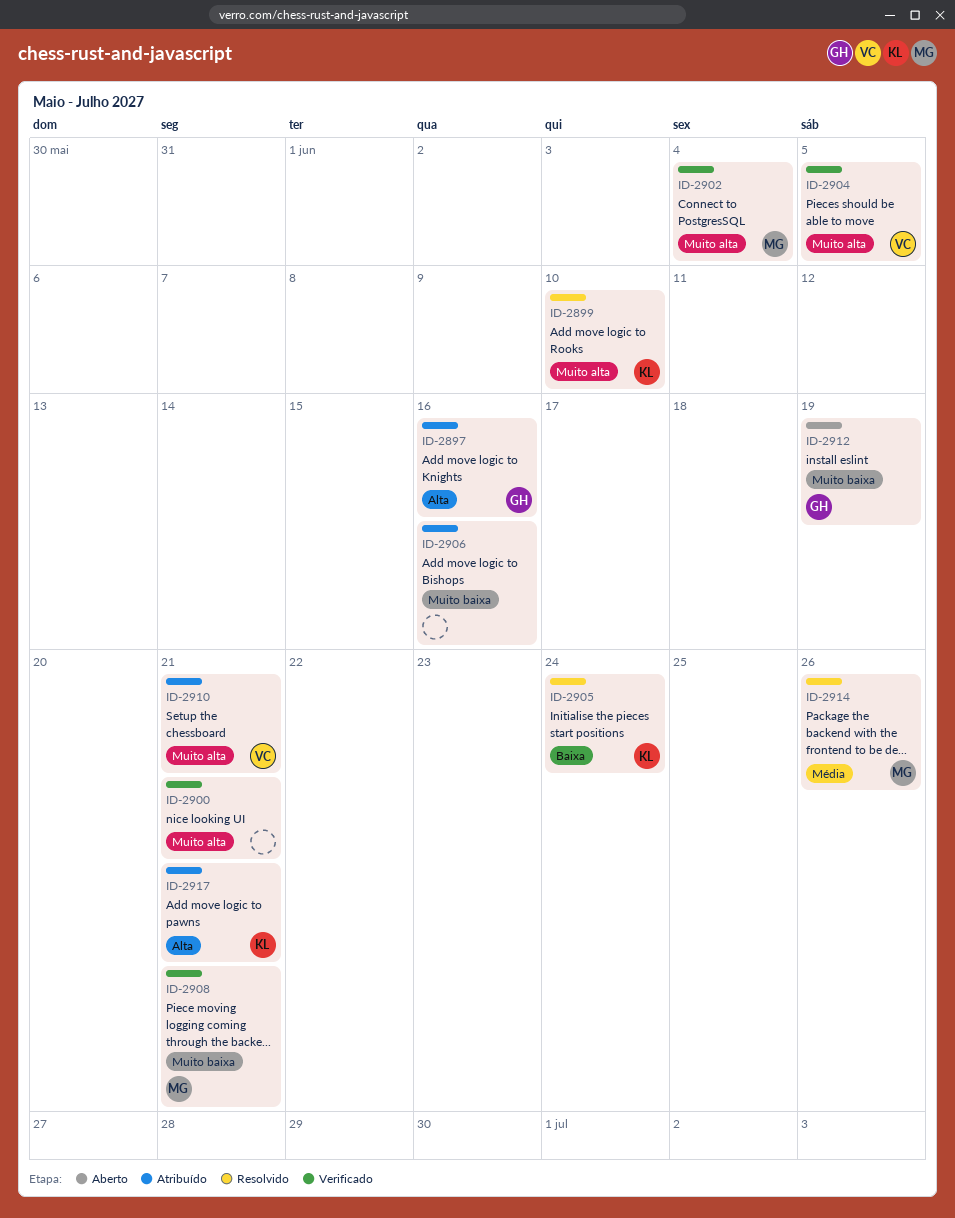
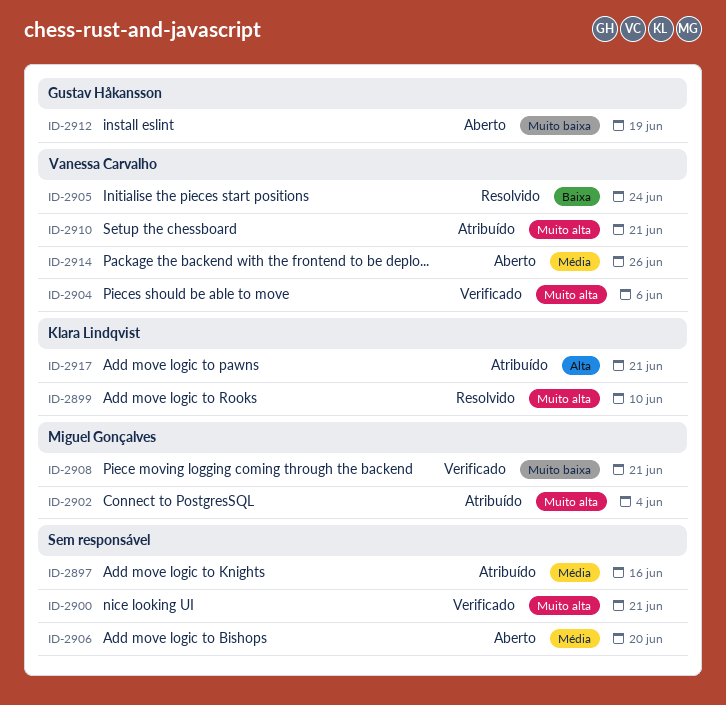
ID-2897, owner: Gustav Håkansson -> none
ID-2897, priority: Alta -> Média
ID-2902, status: Verificado -> Atribuído
ID-2904, due: Jun 5 -> Jun 6
ID-2905, owner: Klara Lindqvist -> Vanessa Carvalho
ID-2906, status: Atribuído -> Aberto
ID-2906, priority: Muito baixa -> Média
ID-2906, due: Jun 16 -> Jun 20
ID-2914, status: Resolvido -> Aberto
ID-2914, owner: Miguel Gonçalves -> Vanessa Carvalho

